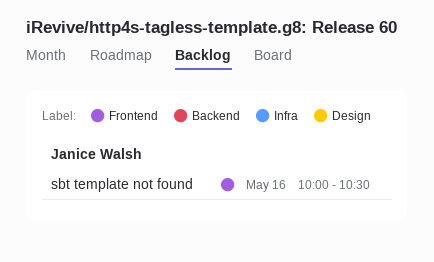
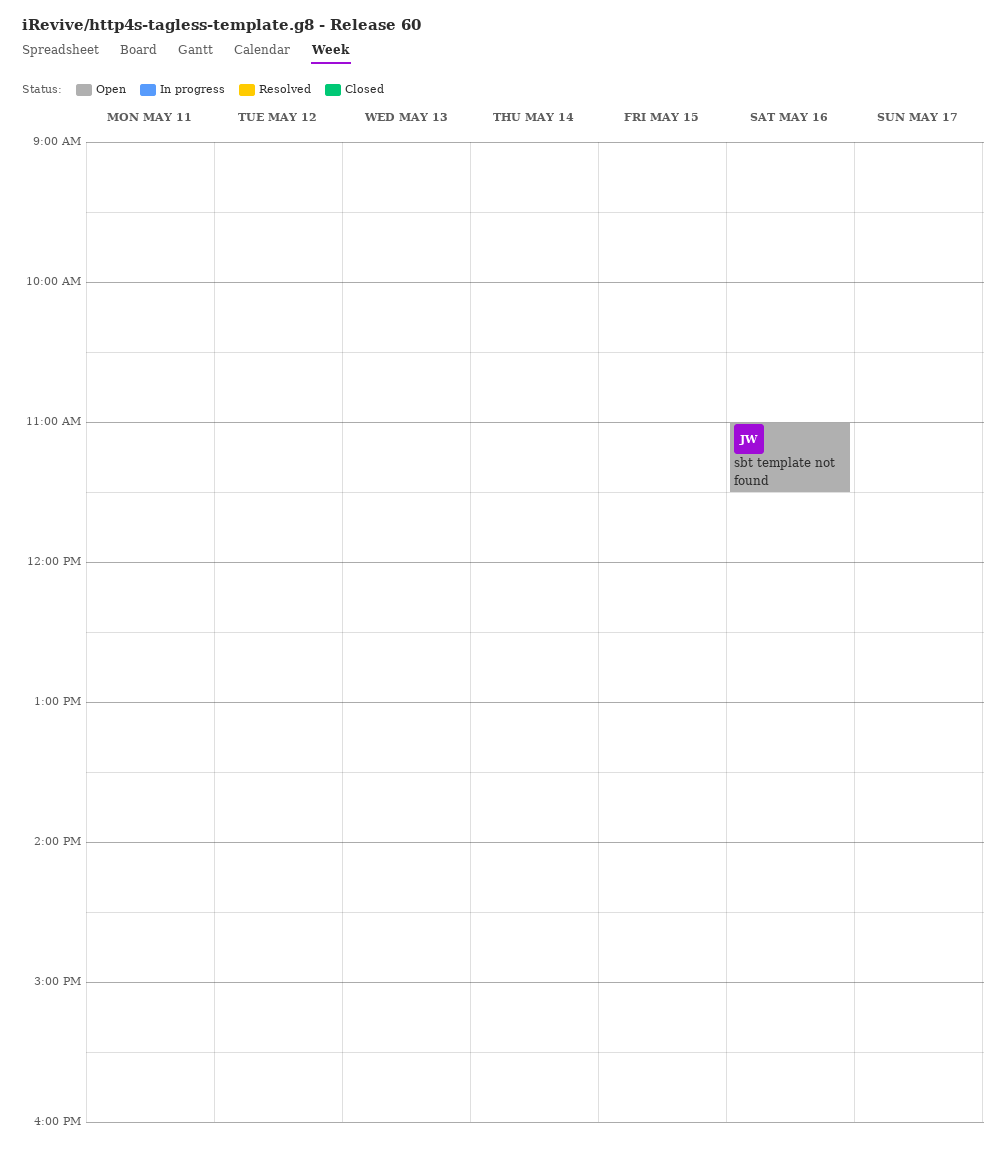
sbt template not found, begins: 10:00 -> 11:00
sbt template not found, ends: 10:30 -> 11:30

